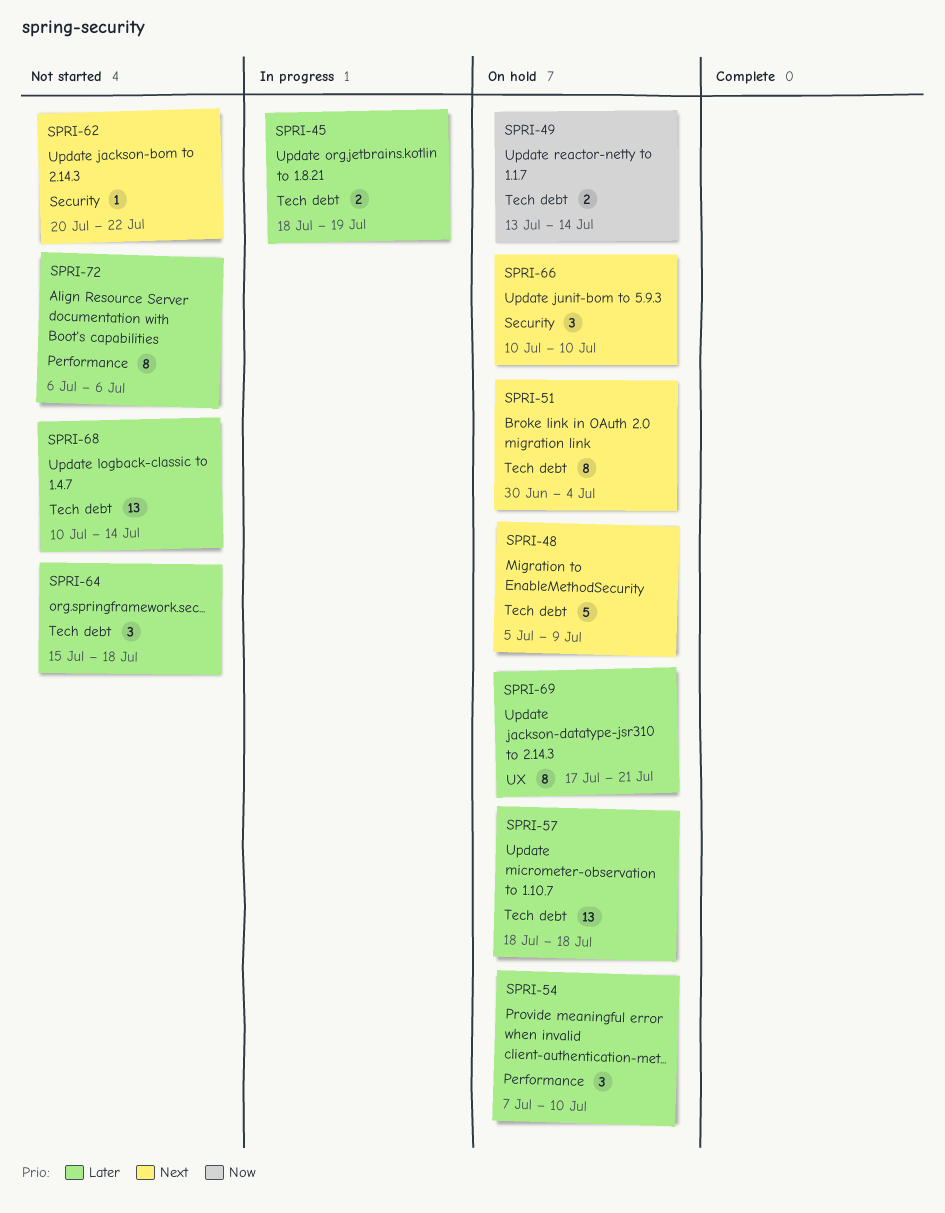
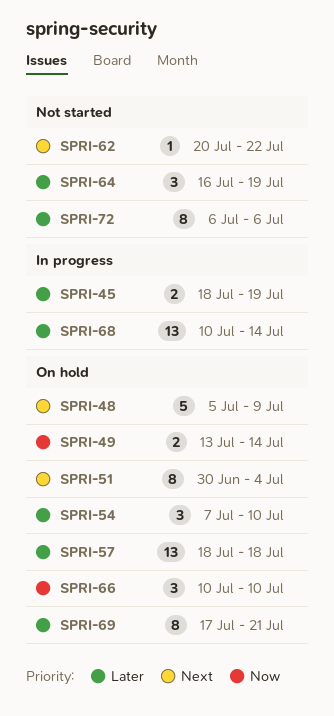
SPRI-64, start: Jul 15 -> Jul 16
SPRI-64, due: Jul 18 -> Jul 19
SPRI-66, priority: Next -> Now
SPRI-68, status: Not started -> In progress

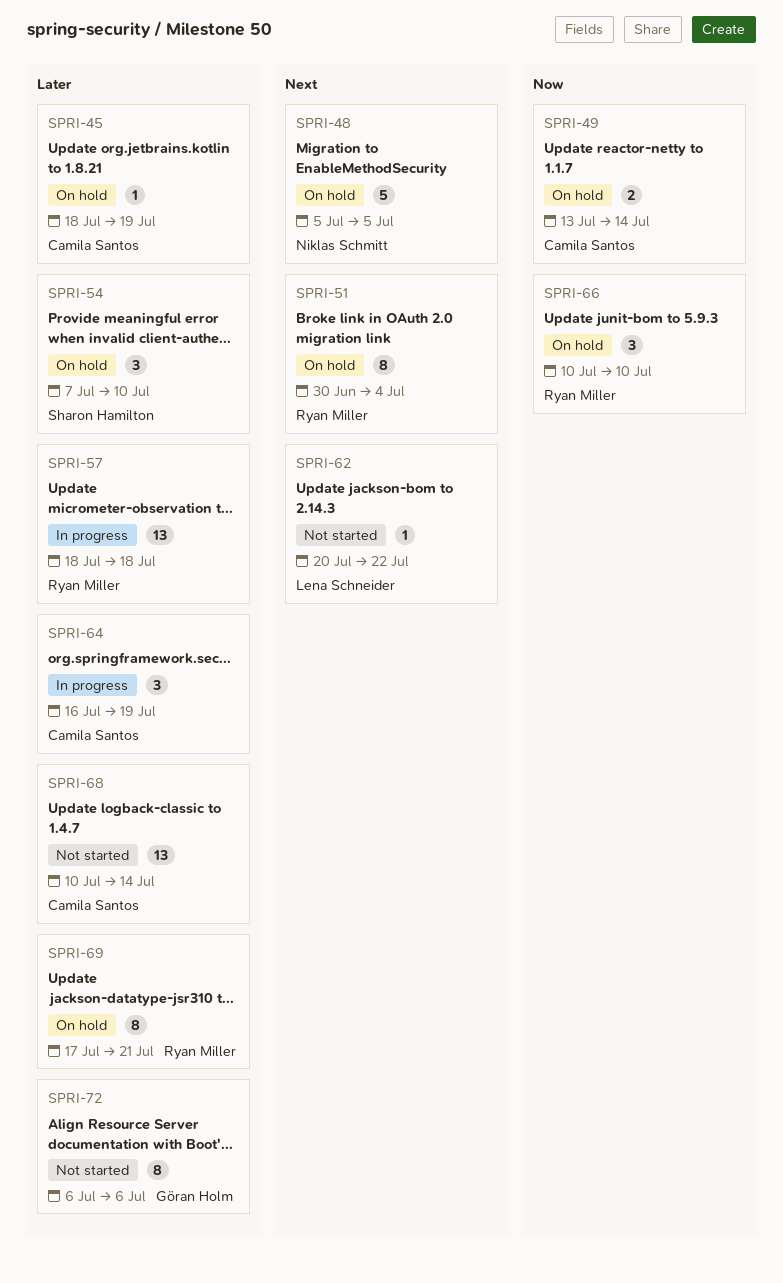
SPRI-45, status: In progress -> On hold
SPRI-45, estimate: 2 -> 1
SPRI-48, due: Jul 9 -> Jul 5
SPRI-57, status: On hold -> In progress
SPRI-64, status: Not started -> In progress
SPRI-68, status: In progress -> Not started

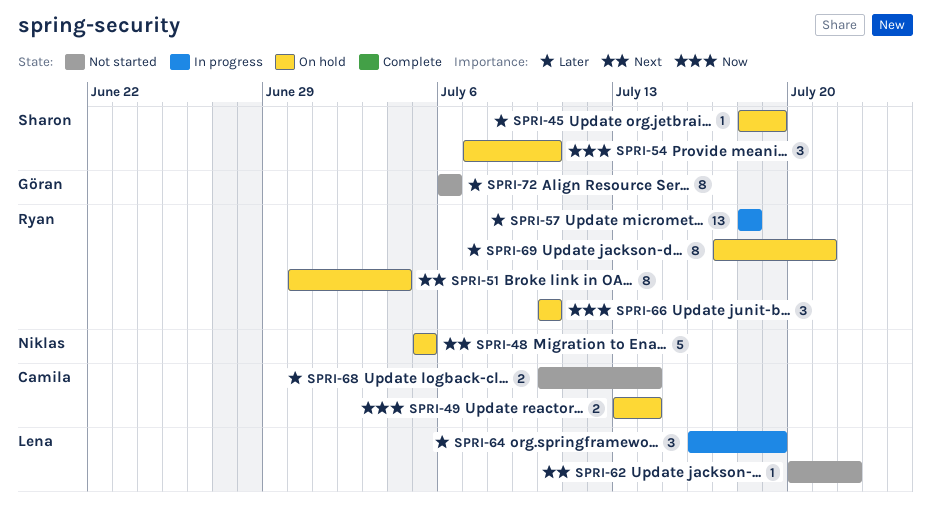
SPRI-45, owner: Camila Santos -> Sharon Hamilton
SPRI-54, priority: Later -> Now
SPRI-64, owner: Camila Santos -> Lena Schneider
SPRI-68, estimate: 13 -> 2

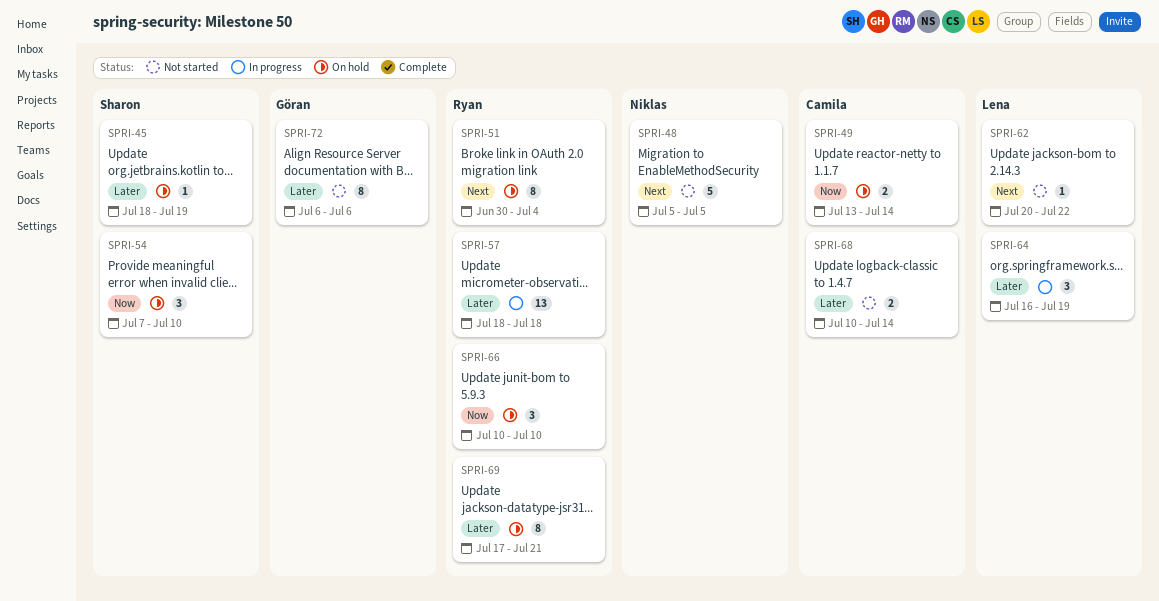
SPRI-48, status: On hold -> Not started

